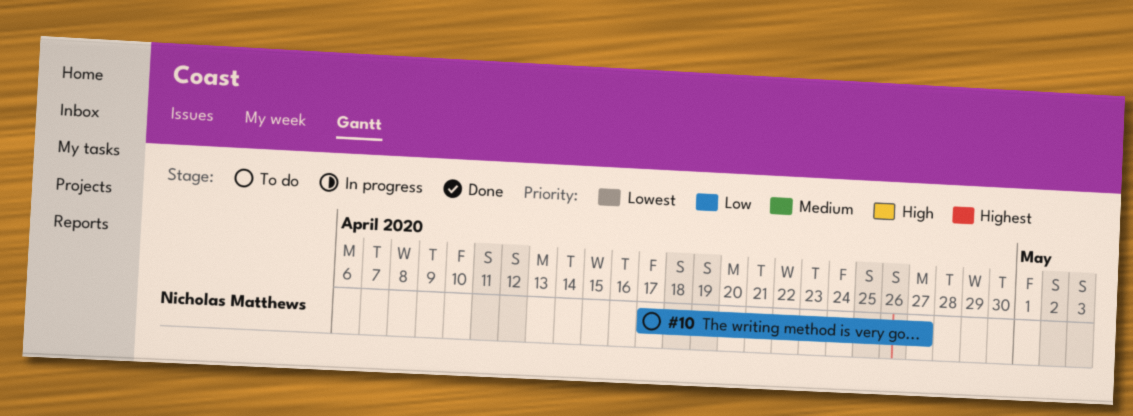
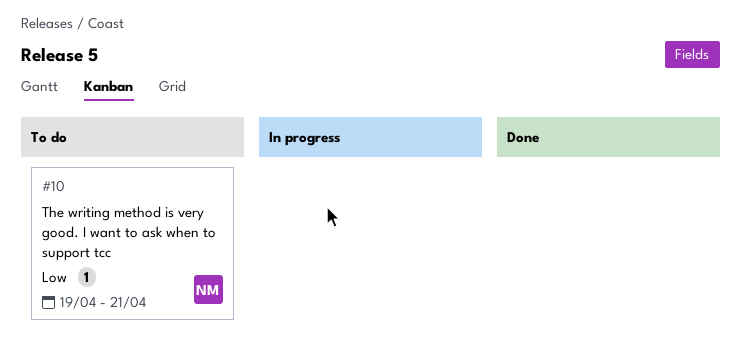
#10, start: Apr 17 -> Apr 19
#10, due: Apr 27 -> Apr 21

